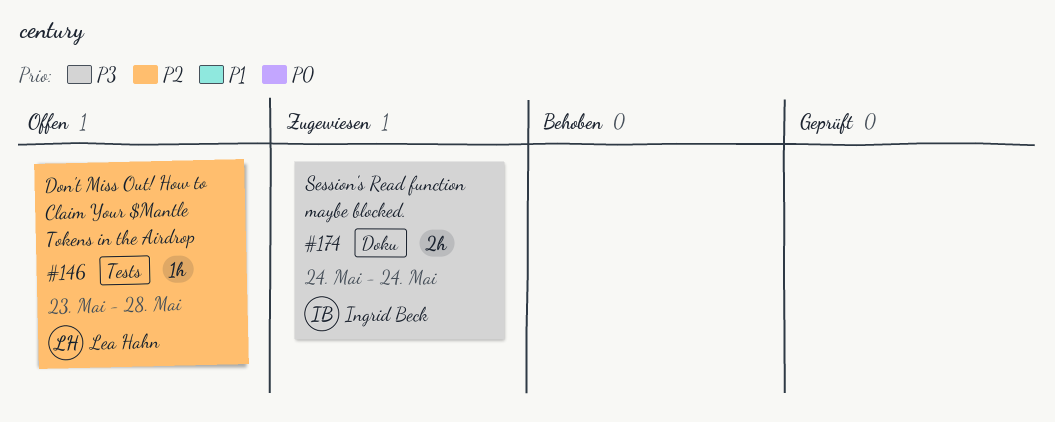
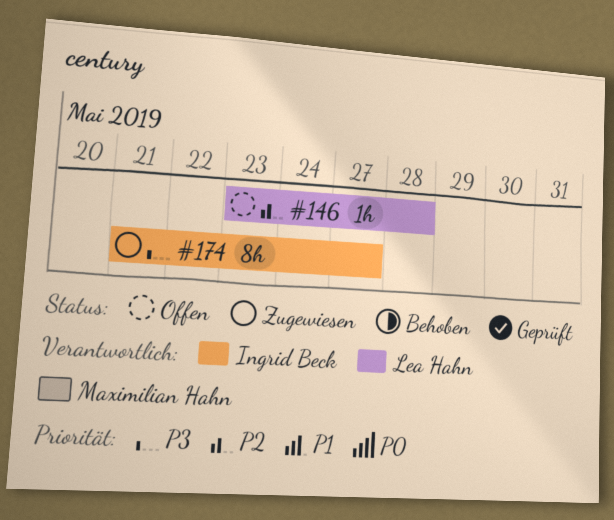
#174, estimate: 2h -> 8h
#174, start: May 24 -> May 21
#174, due: May 24 -> May 27

